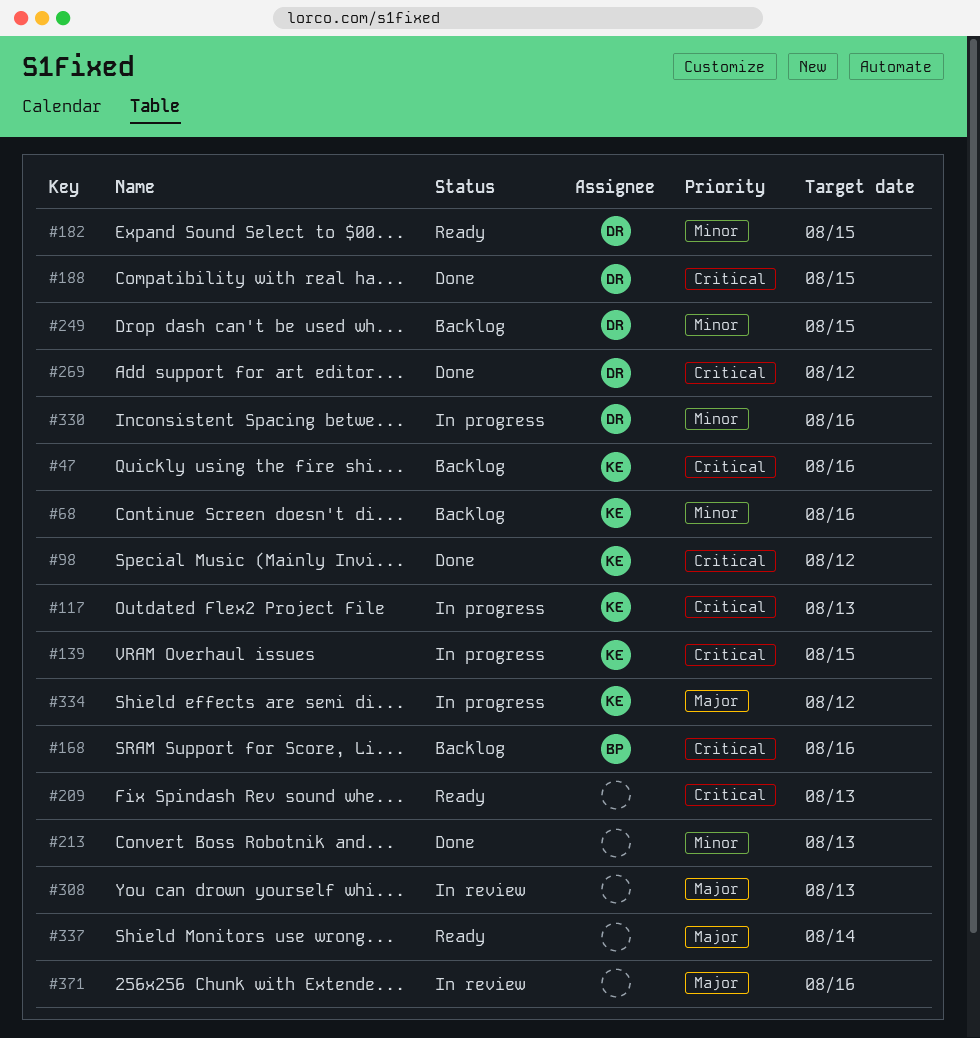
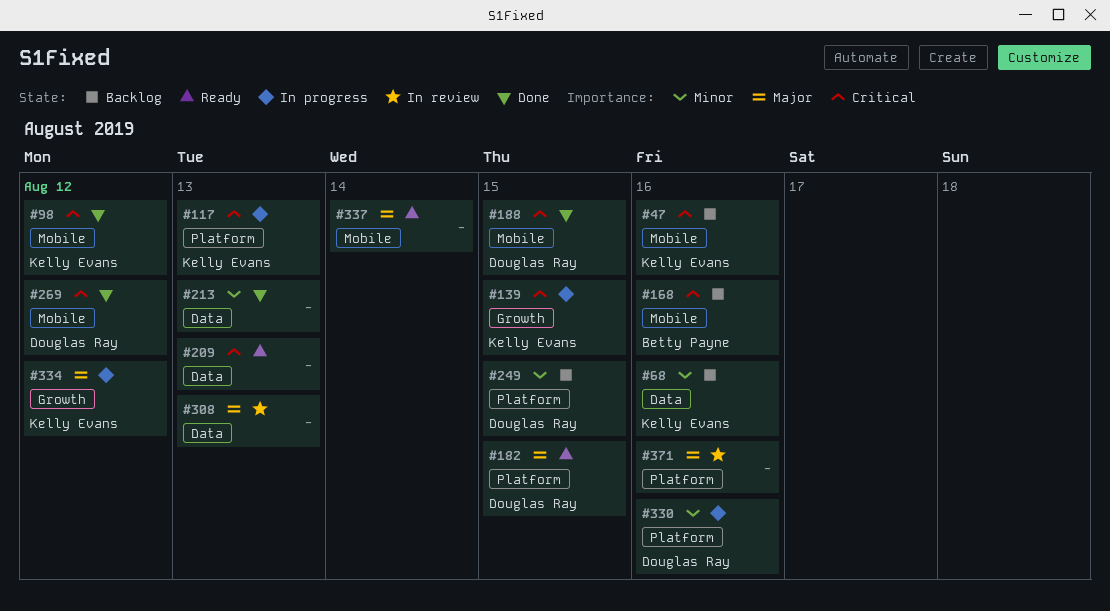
#182, priority: Minor -> Major

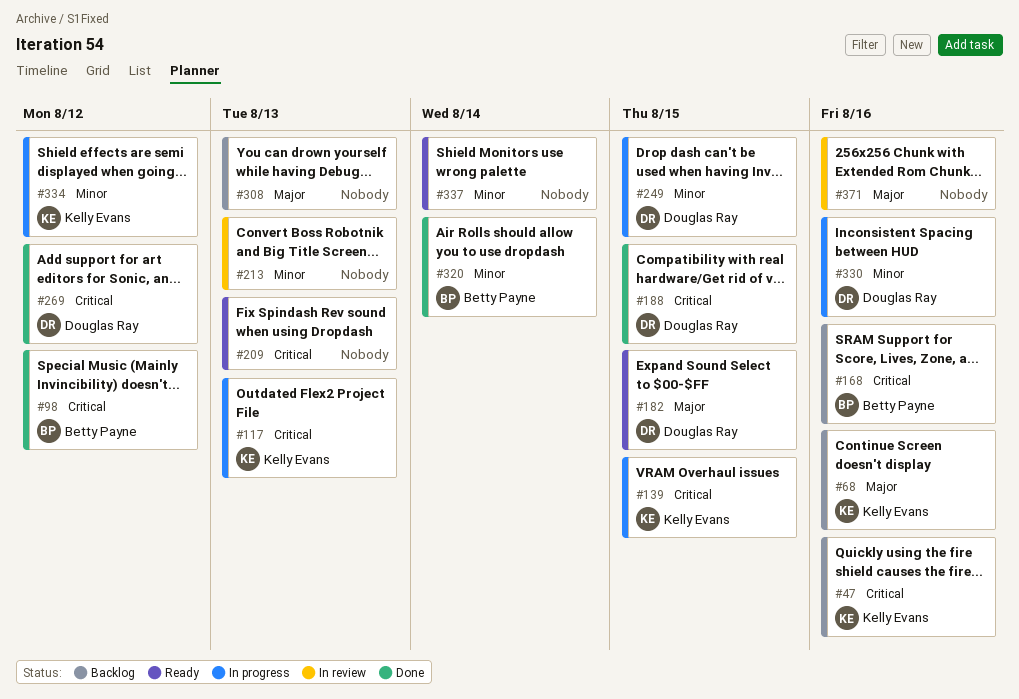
#68, priority: Minor -> Major
#98, owner: Kelly Evans -> Betty Payne
#213, status: Done -> In review
#249, status: Backlog -> In progress
#308, status: In review -> Backlog
#320: none -> present
#334, priority: Major -> Minor
#337, priority: Major -> Minor

